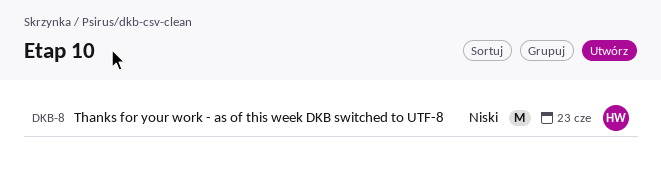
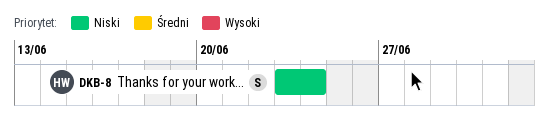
DKB-8, estimate: M -> S
DKB-8, due: Jun 23 -> Jun 24

